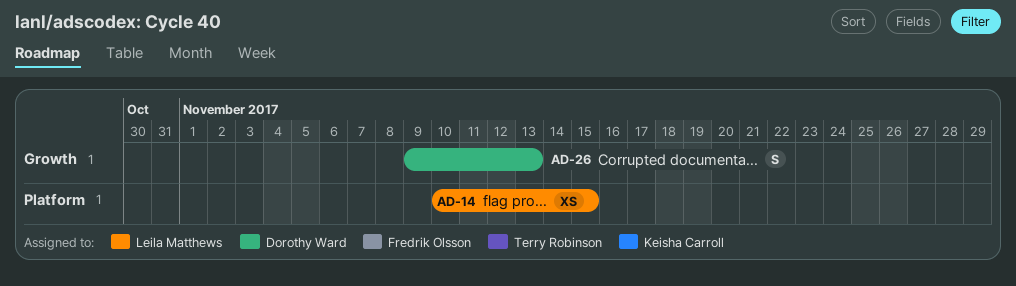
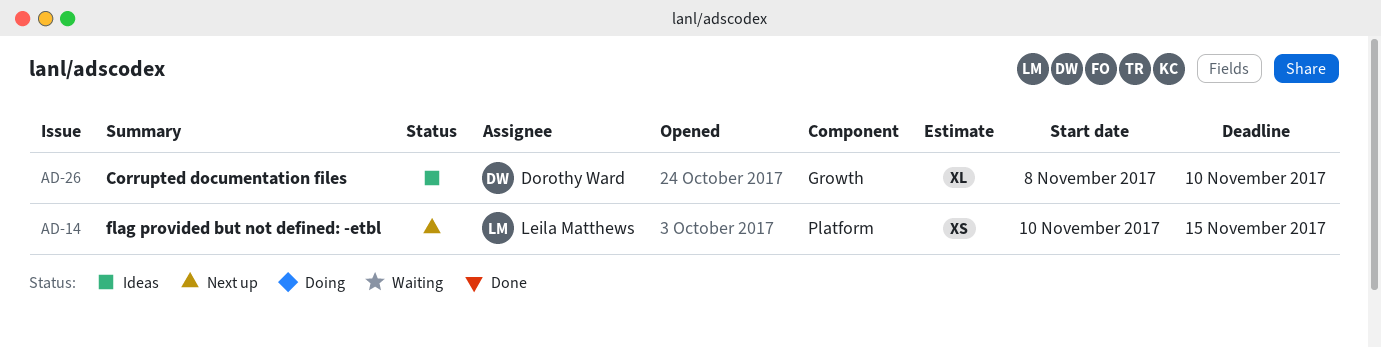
AD-26, estimate: S -> XL
AD-26, start: Nov 9 -> Nov 8
AD-26, due: Nov 13 -> Nov 10

